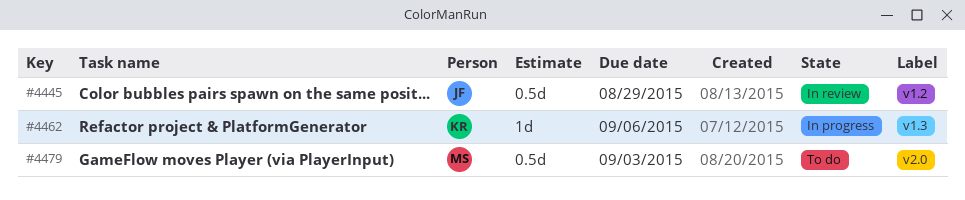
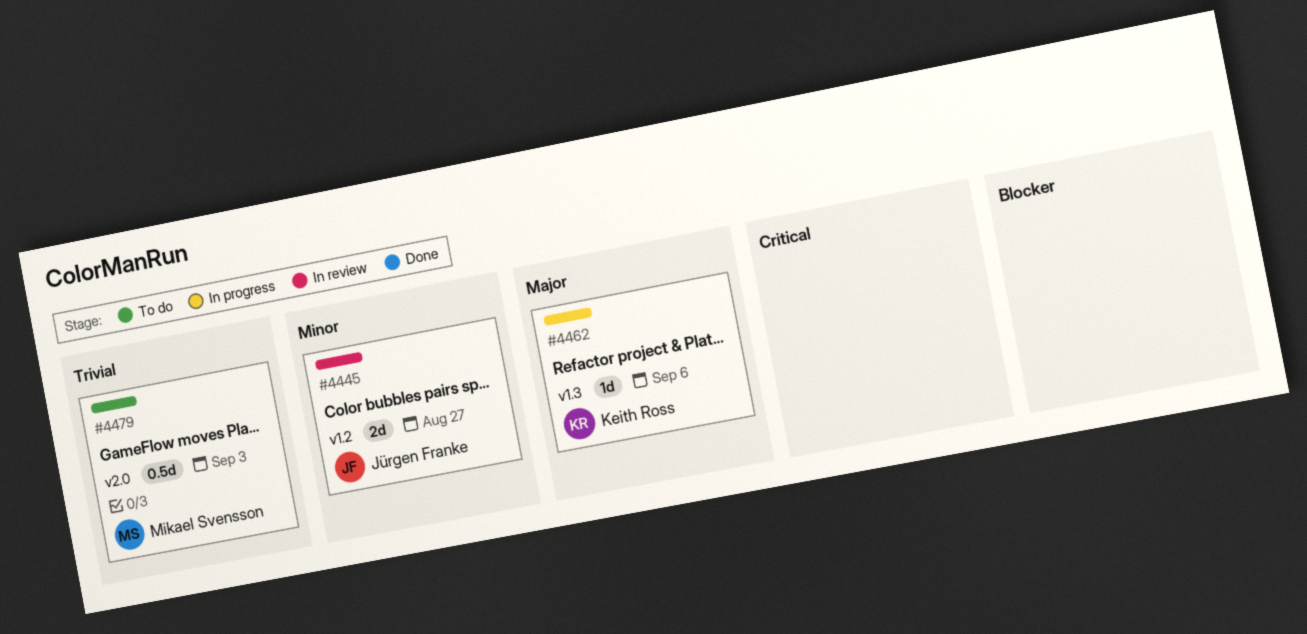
#4445, estimate: 0.5d -> 2d
#4445, due: Aug 29 -> Aug 27

